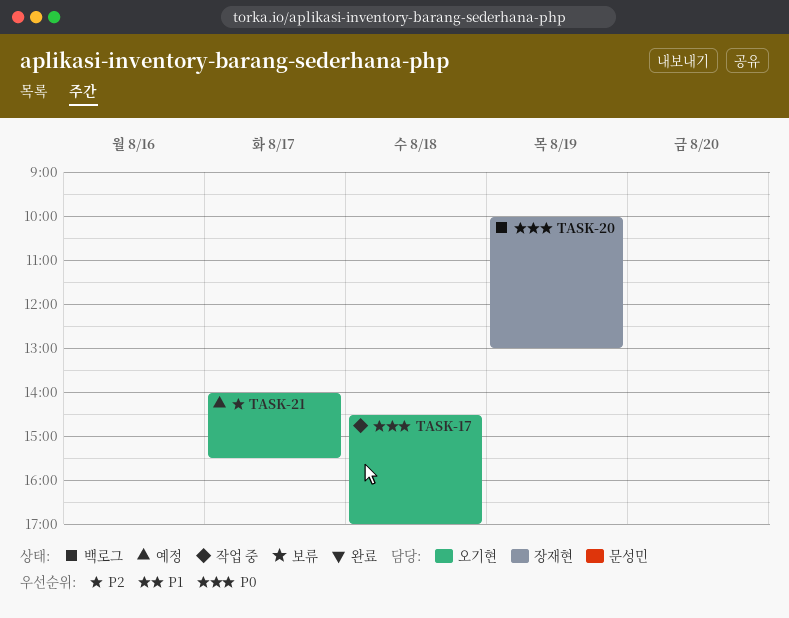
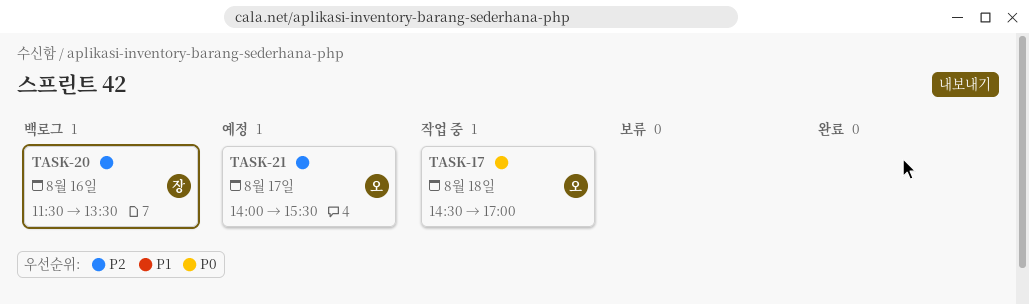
TASK-20, priority: P0 -> P2
TASK-20, day: Aug 19 -> Aug 16
TASK-20, begins: 10:00 -> 11:30
TASK-20, ends: 13:00 -> 13:30

